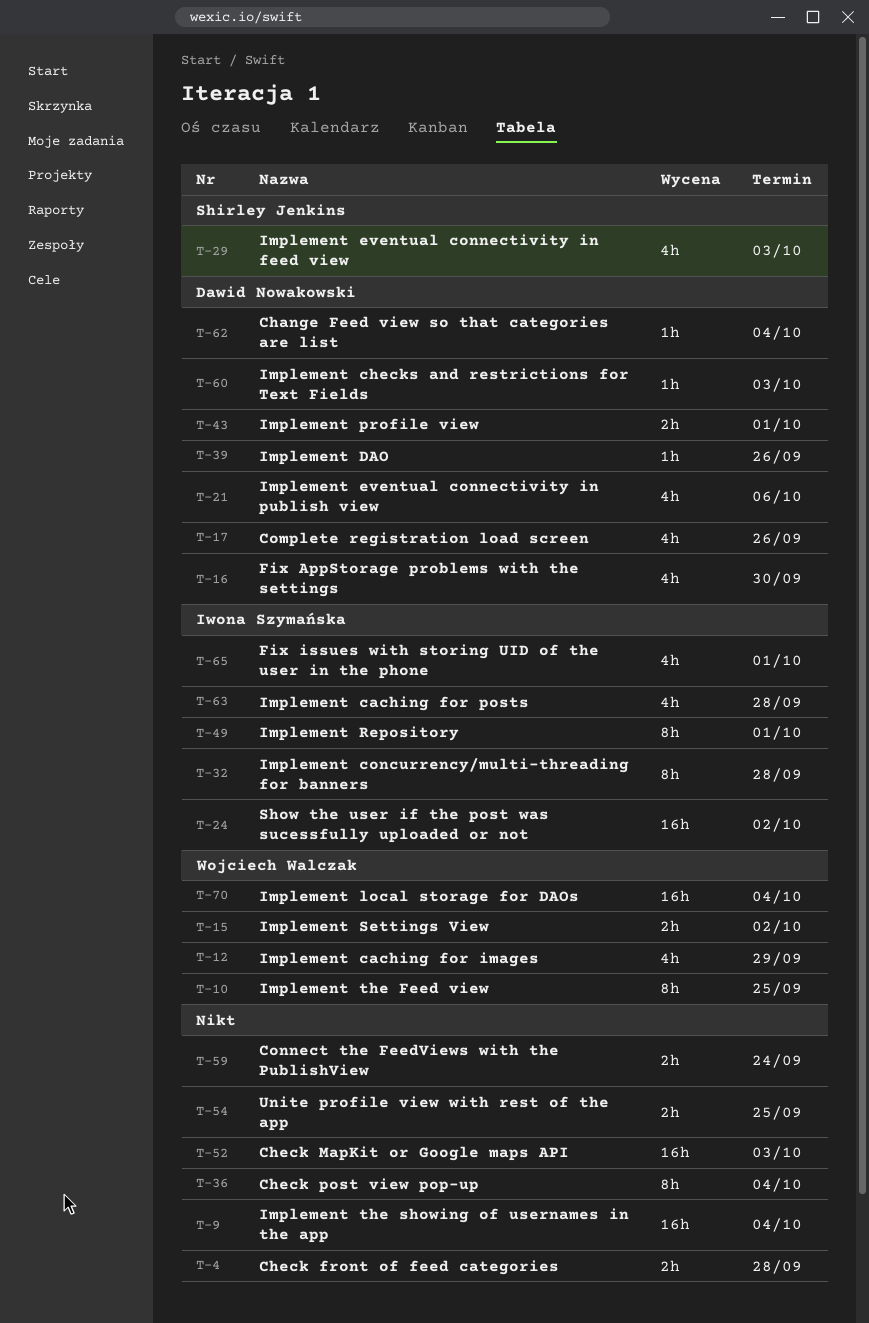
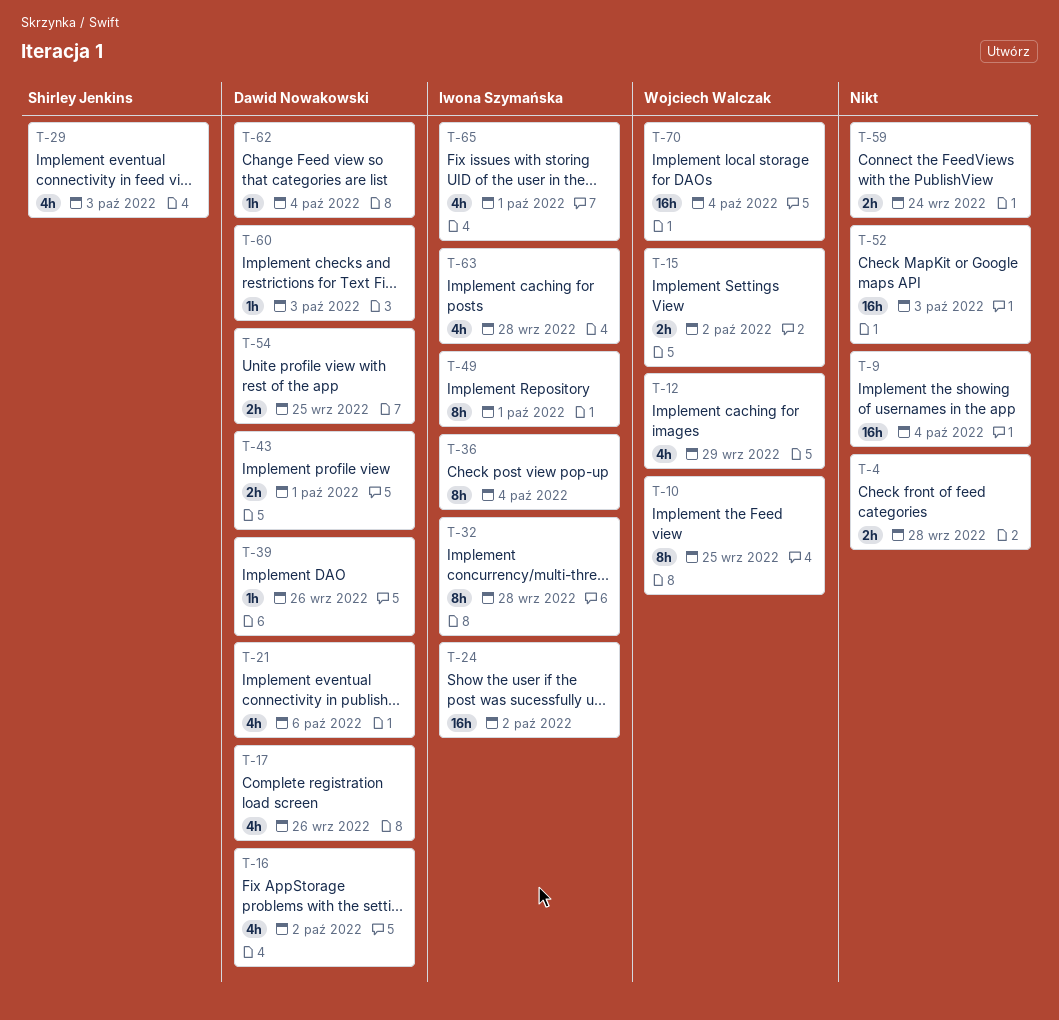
T-16, due: Sep 30 -> Oct 2
T-36, owner: none -> Iwona Szymańska
T-54, owner: none -> Dawid Nowakowski

